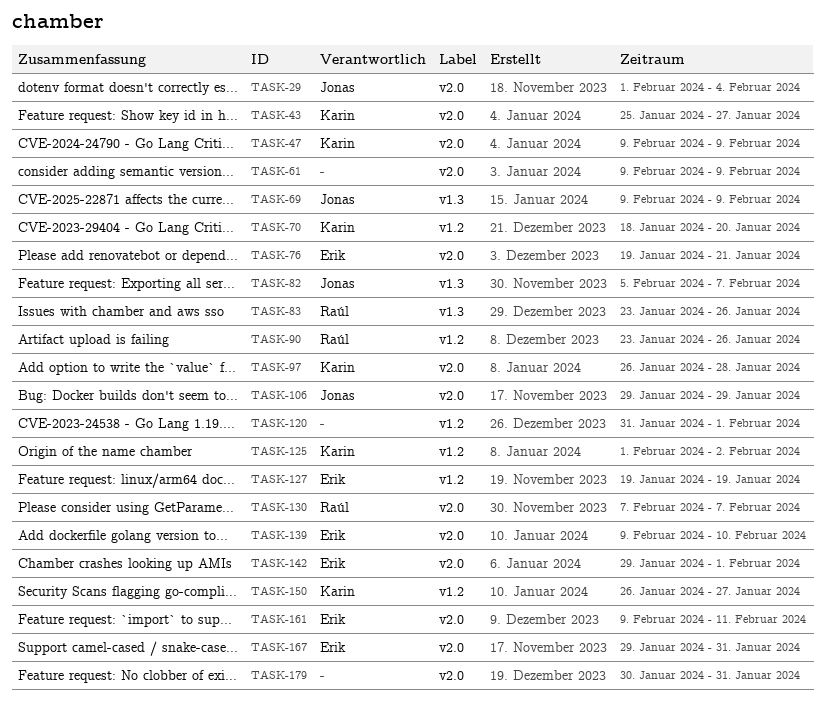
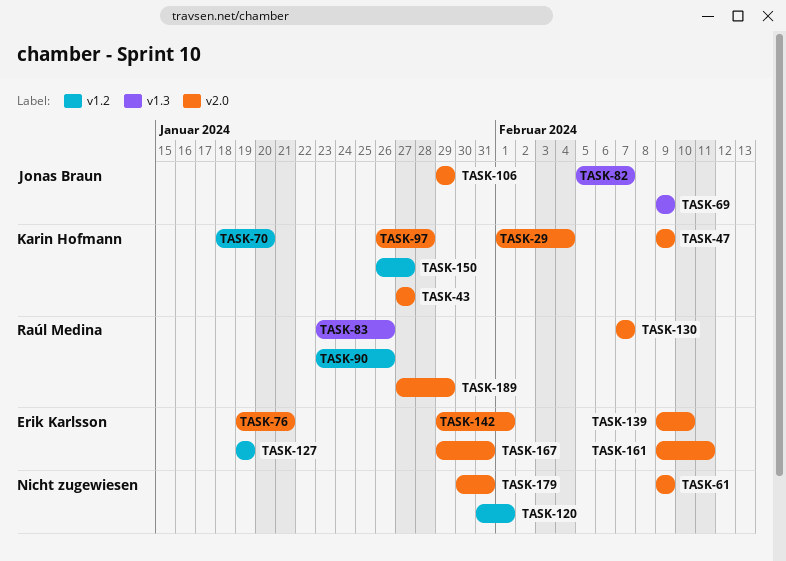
TASK-29, owner: Jonas Braun -> Karin Hofmann
TASK-43, start: Jan 25 -> Jan 27
TASK-125: present -> none
TASK-189: none -> present

